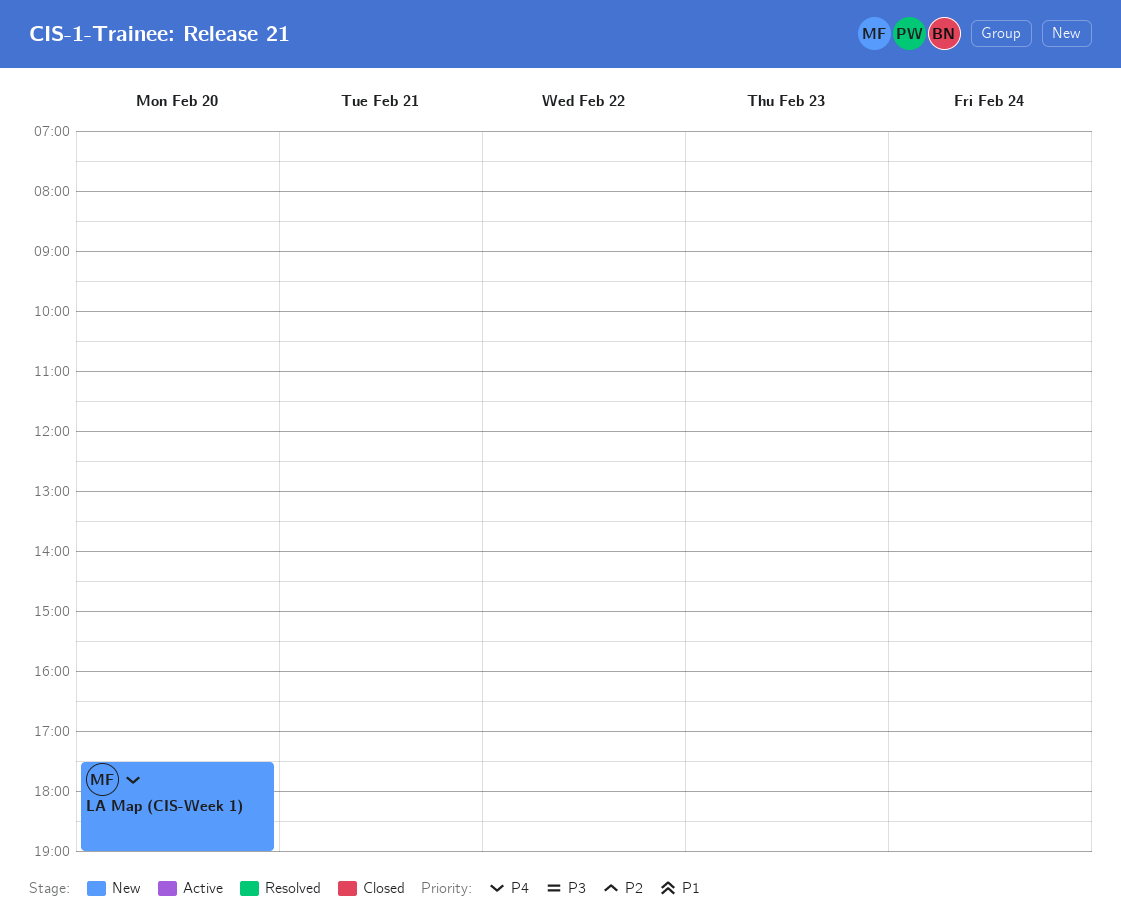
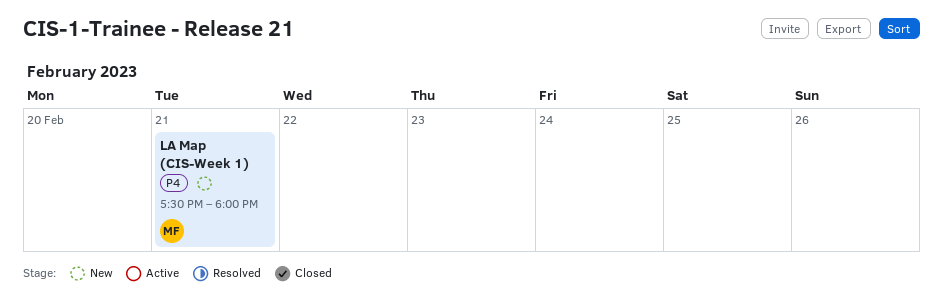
LA Map (CIS-Week 1), day: Feb 20 -> Feb 21
LA Map (CIS-Week 1), ends: 19:00 -> 18:00

